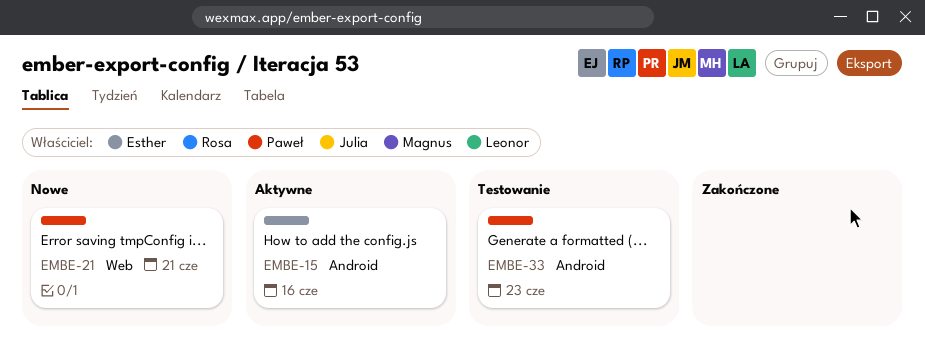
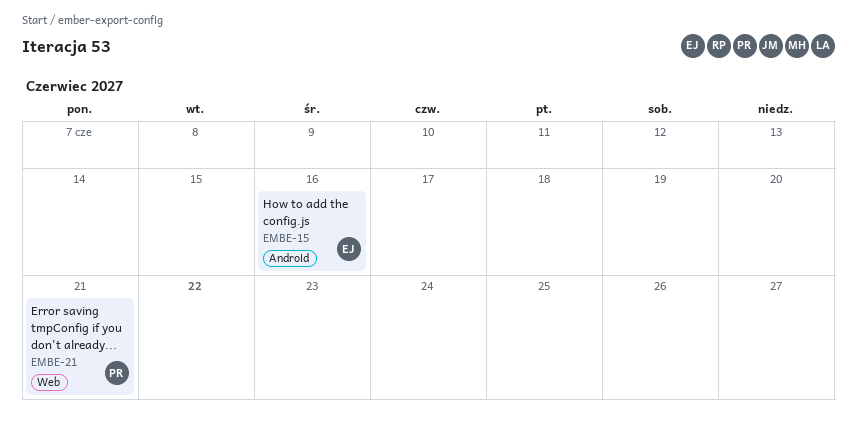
EMBE-33: present -> none

